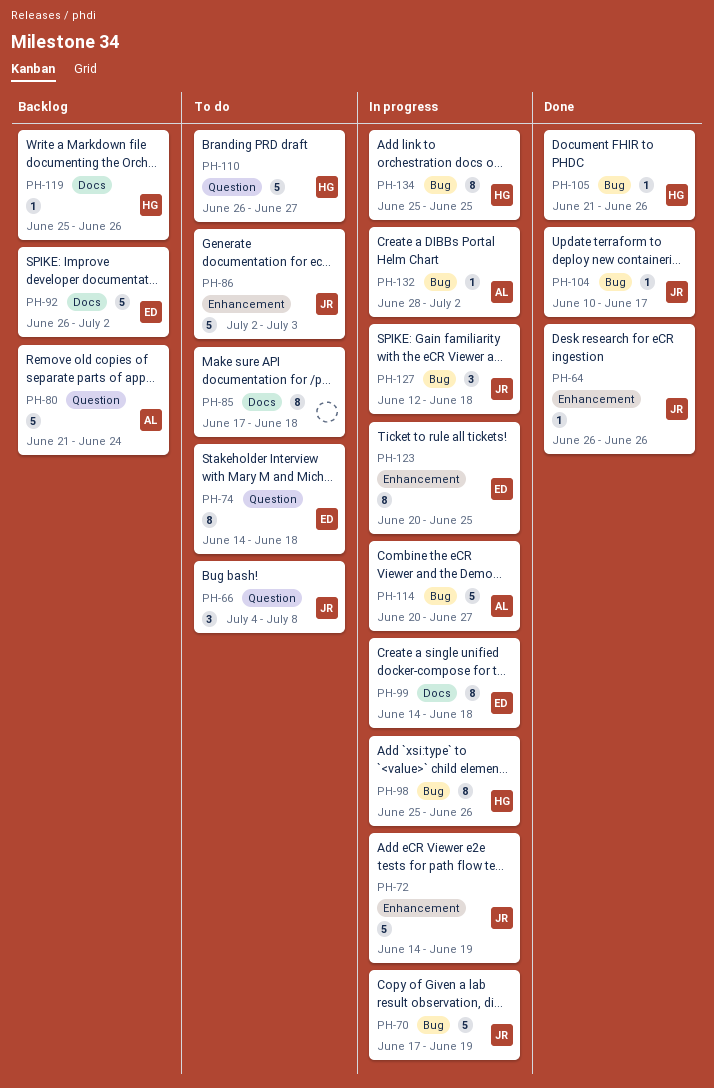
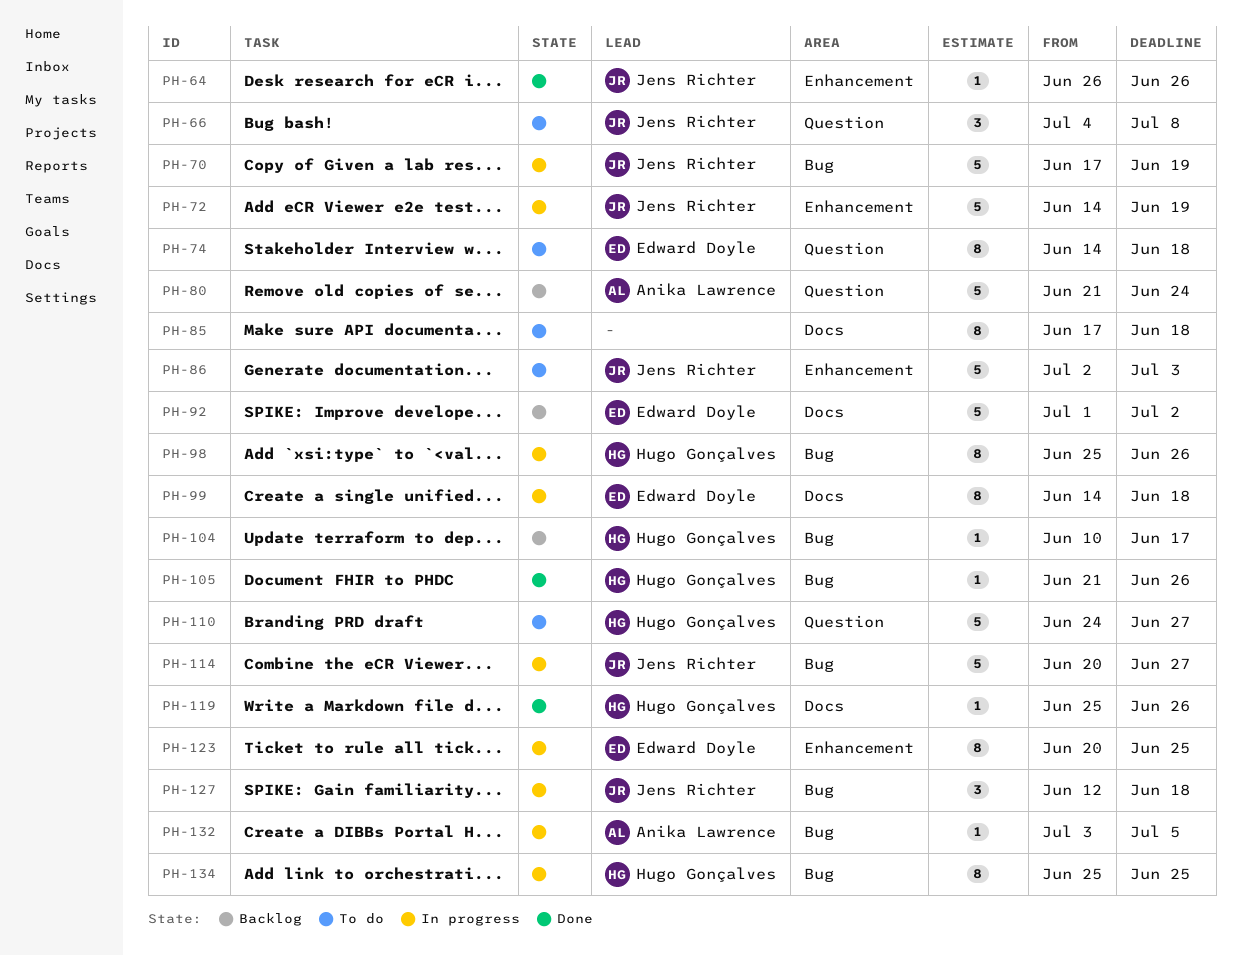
PH-92, start: Jun 26 -> Jul 1
PH-104, status: Done -> Backlog
PH-104, owner: Jens Richter -> Hugo Gonçalves
PH-110, start: Jun 26 -> Jun 24
PH-114, owner: Anika Lawrence -> Jens Richter
PH-119, status: Backlog -> Done
PH-132, start: Jun 28 -> Jul 3
PH-132, due: Jul 2 -> Jul 5

